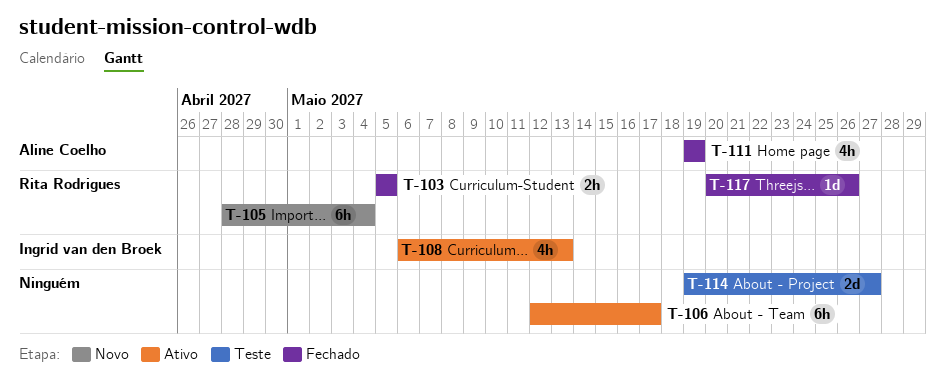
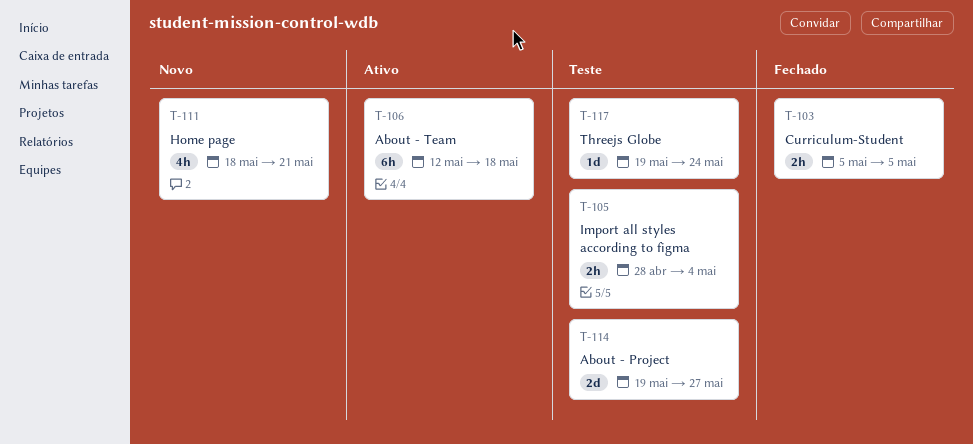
T-105, status: Novo -> Teste
T-105, estimate: 6h -> 2h
T-106, due: May 17 -> May 18
T-108: present -> none
T-111, status: Fechado -> Novo
T-111, start: May 19 -> May 18
T-111, due: May 19 -> May 21
T-117, status: Fechado -> Teste
T-117, start: May 20 -> May 19
T-117, due: May 26 -> May 24

